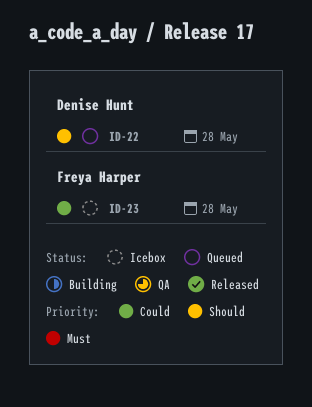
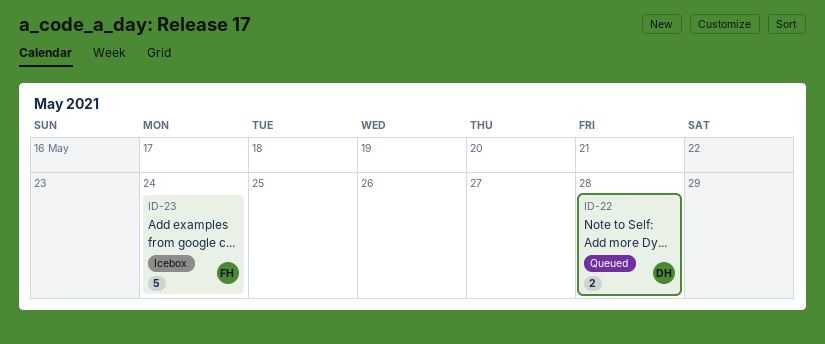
ID-23, due: May 28 -> May 24

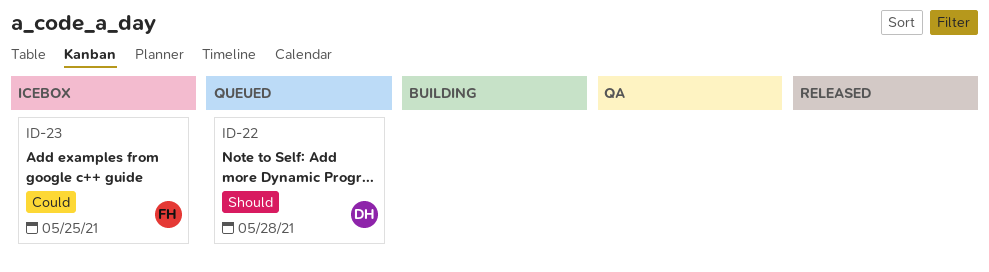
ID-23, due: May 24 -> May 25

